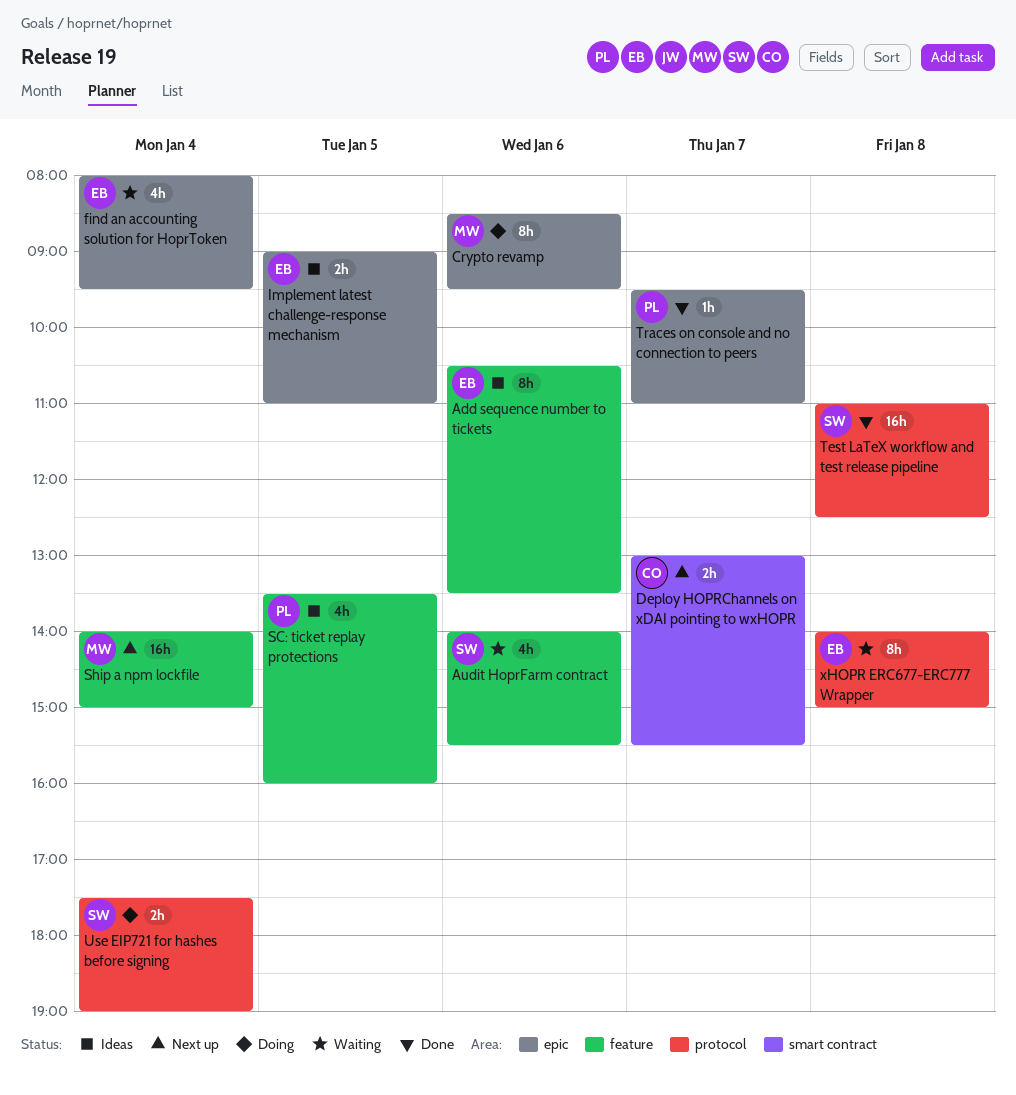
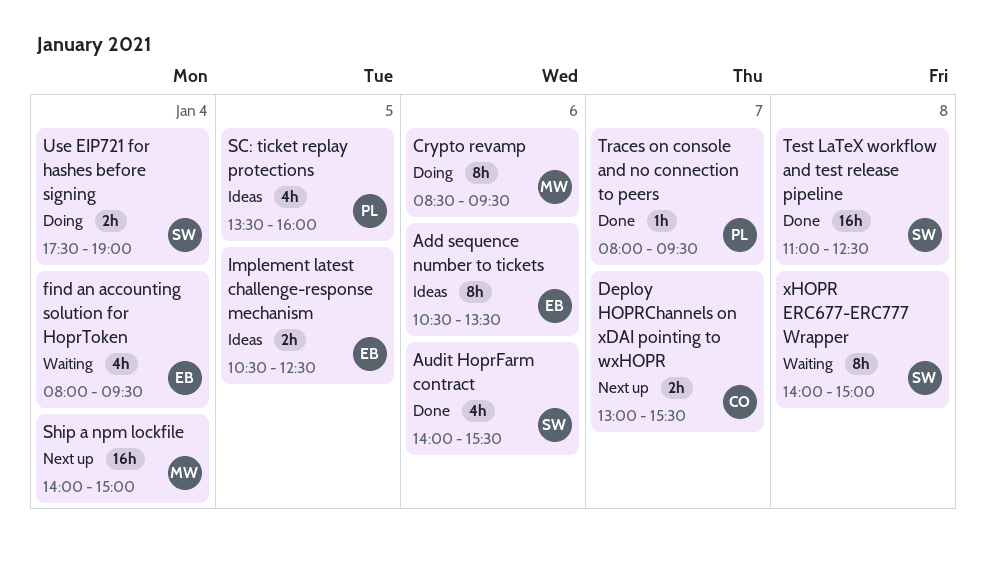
Audit HoprFarm contract, status: Waiting -> Done
Implement latest challenge-response mechanism, begins: 09:00 -> 10:30
Implement latest challenge-response mechanism, ends: 11:00 -> 12:30
Traces on console and no connection to peers, begins: 09:30 -> 08:00
Traces on console and no connection to peers, ends: 11:00 -> 09:30
xHOPR ERC677-ERC777 Wrapper, owner: EB -> SW

